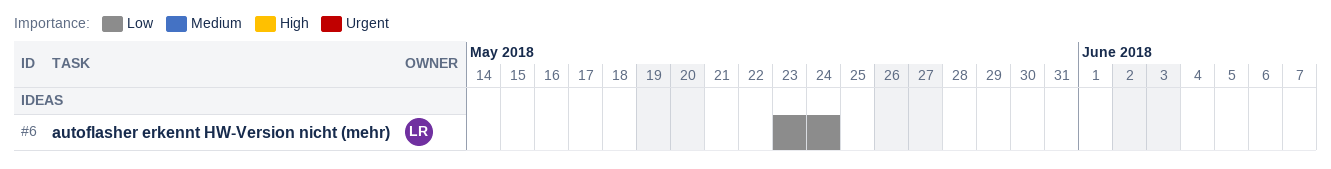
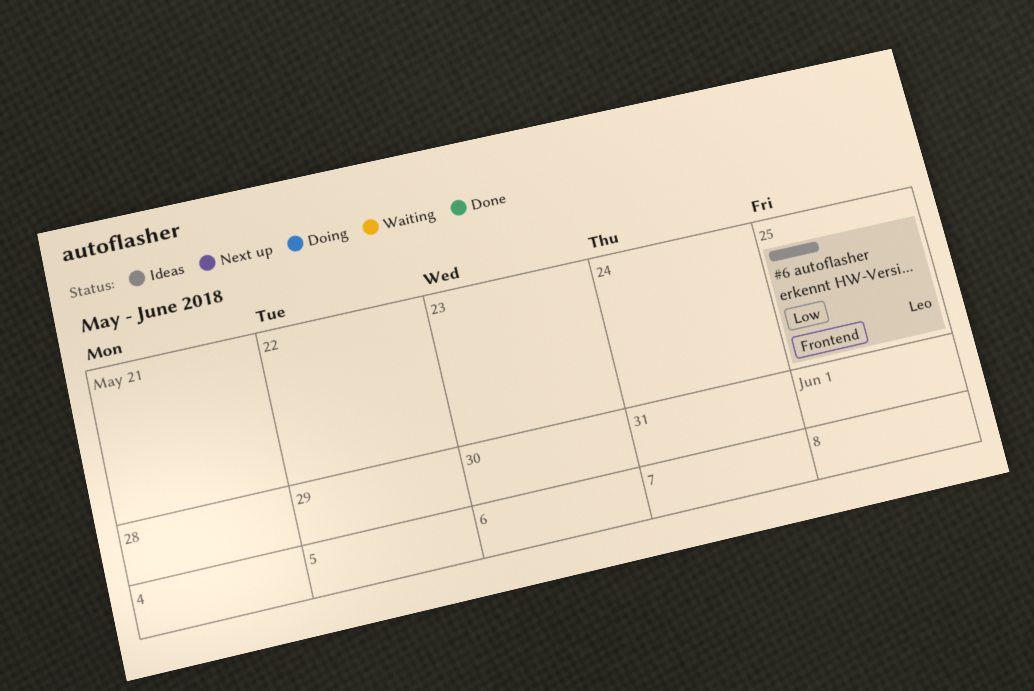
#6, due: May 24 -> May 25

